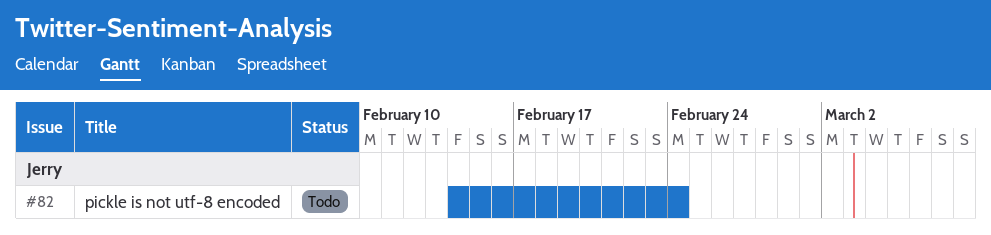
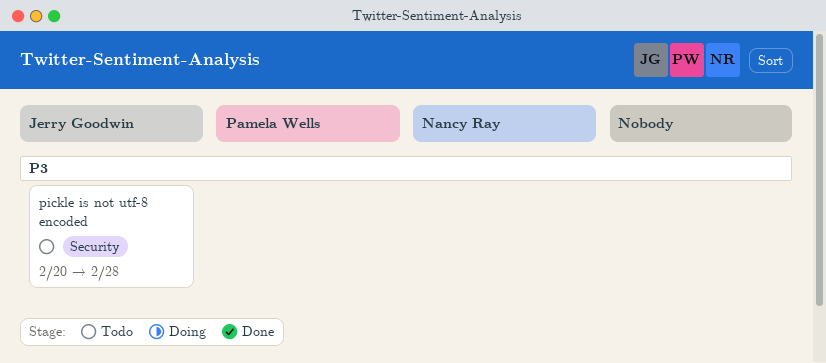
pickle is not utf-8 encoded, start: Feb 14 -> Feb 20
pickle is not utf-8 encoded, due: Feb 24 -> Feb 28

